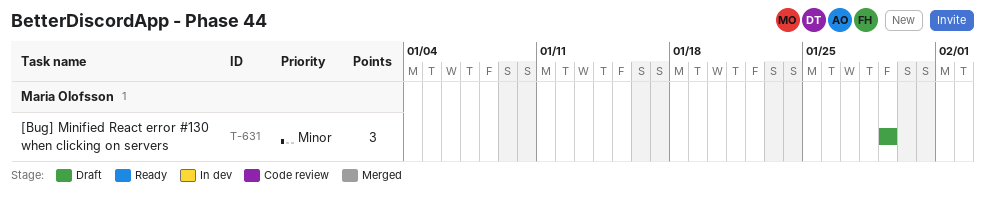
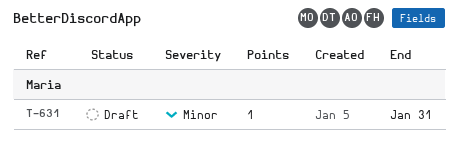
T-631, estimate: 3 -> 1
T-631, due: Jan 29 -> Jan 31

